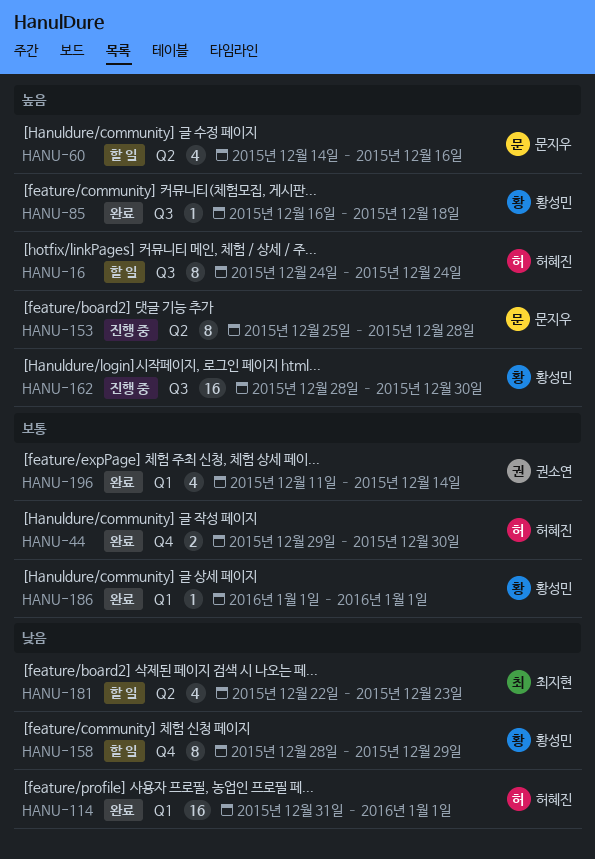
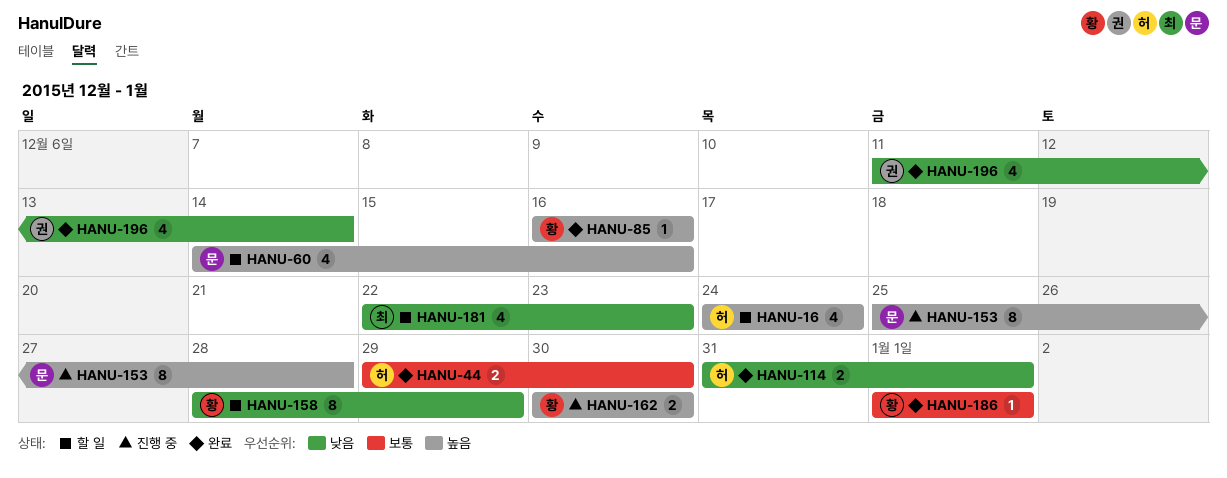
HANU-16, estimate: 8 -> 4
HANU-85, due: Dec 18 -> Dec 16
HANU-114, estimate: 16 -> 2
HANU-162, estimate: 16 -> 2
HANU-162, start: Dec 28 -> Dec 30
HANU-196, priority: 보통 -> 낮음

